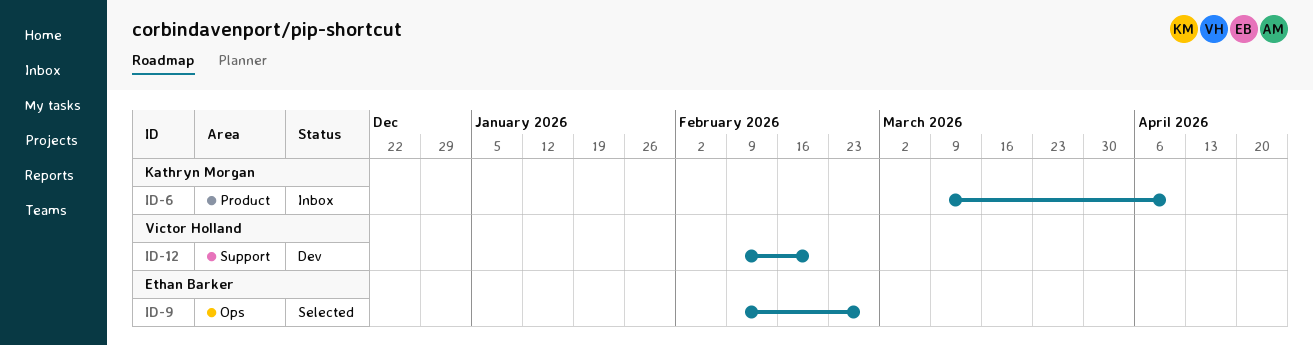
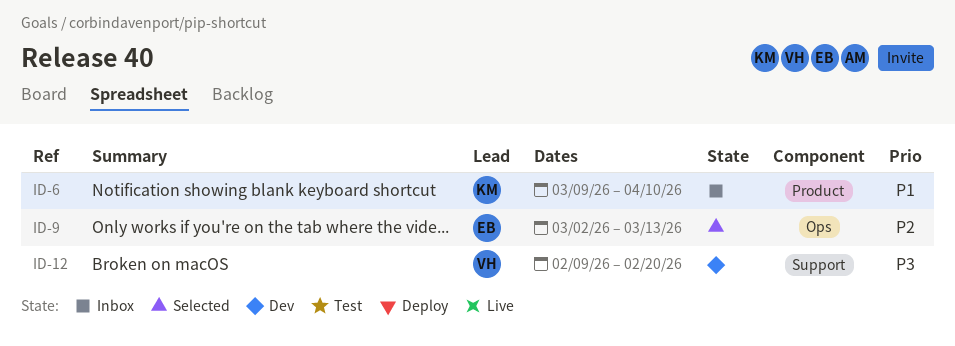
ID-9, start: Feb 9 -> Mar 2
ID-9, due: Feb 27 -> Mar 13

